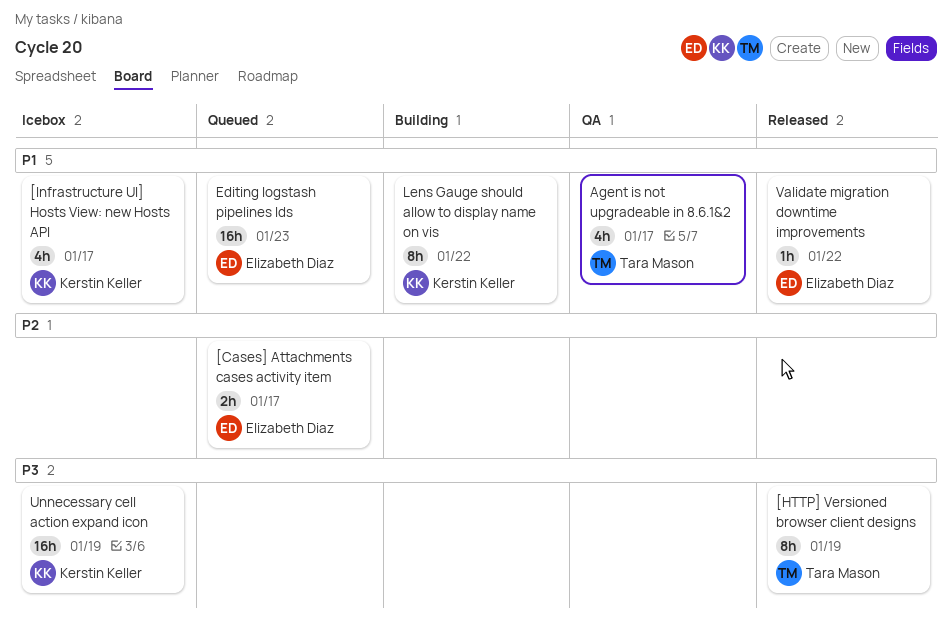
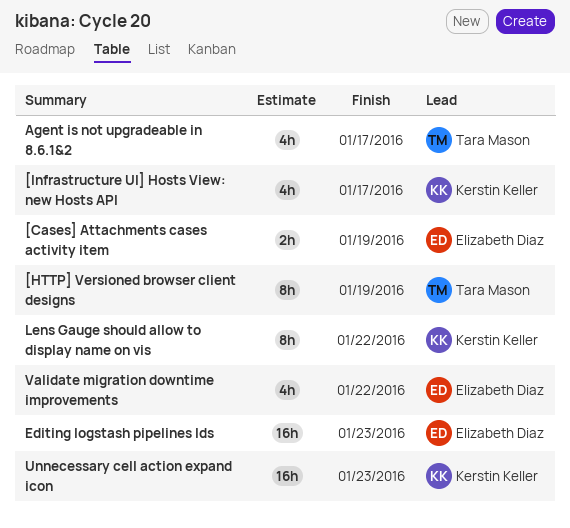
[Cases] Attachments cases activity item, due: Jan 17 -> Jan 19
Unnecessary cell action expand icon, due: Jan 19 -> Jan 23
Validate migration downtime improvements, estimate: 1h -> 4h

